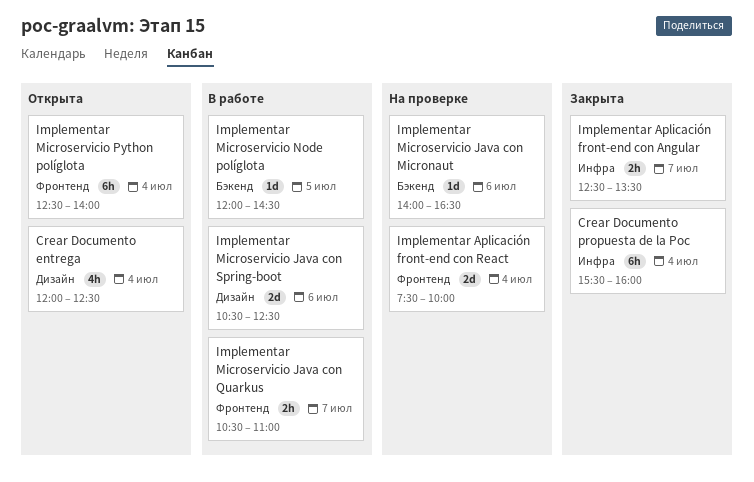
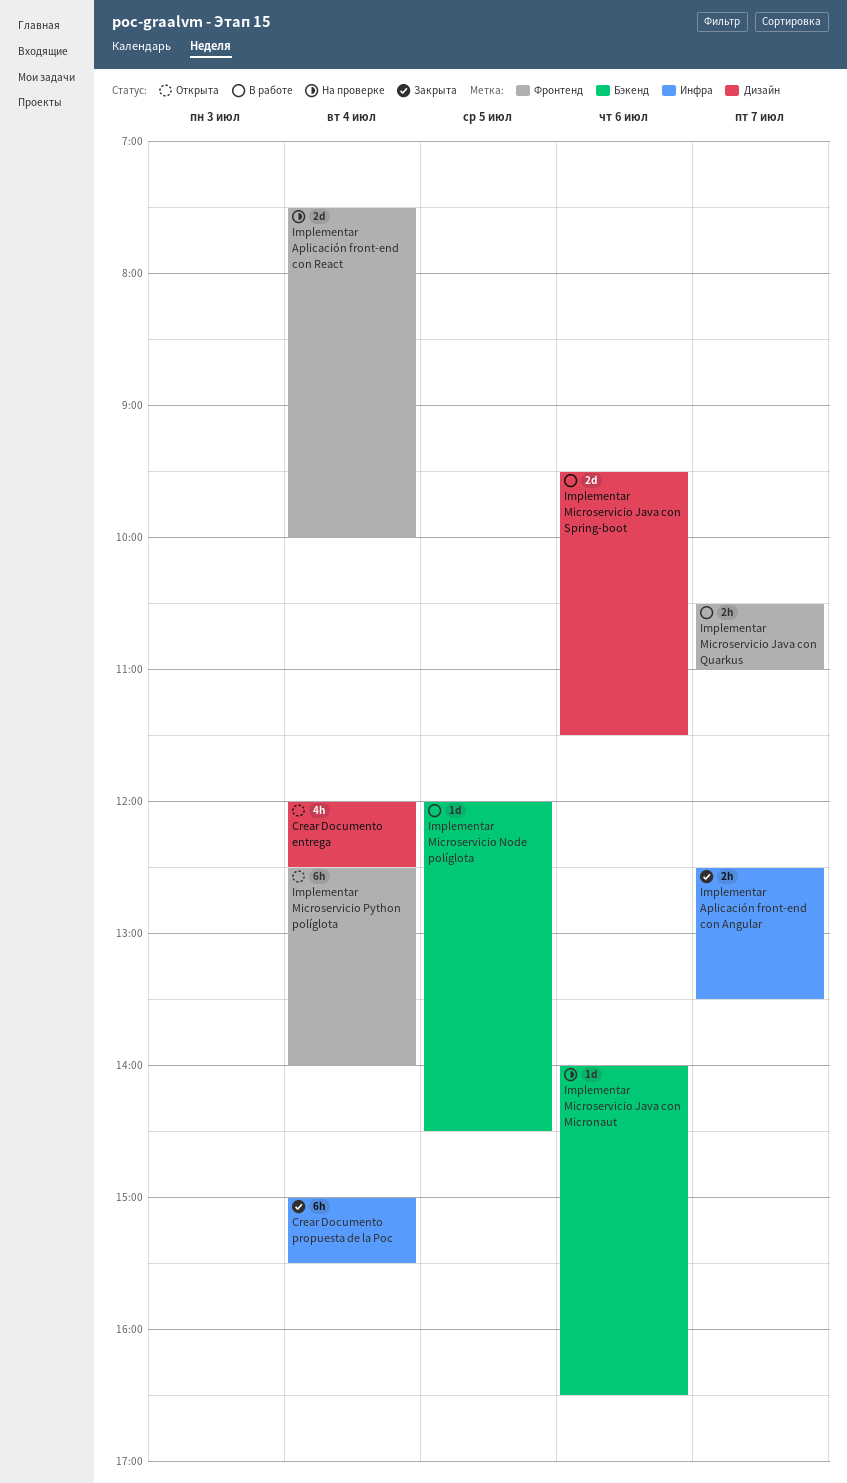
Crear Documento propuesta de la Poc, begins: 15:30 -> 15:00
Crear Documento propuesta de la Poc, ends: 16:00 -> 15:30
Implementar Microservicio Java con Spring-boot, begins: 10:30 -> 09:30
Implementar Microservicio Java con Spring-boot, ends: 12:30 -> 11:30

